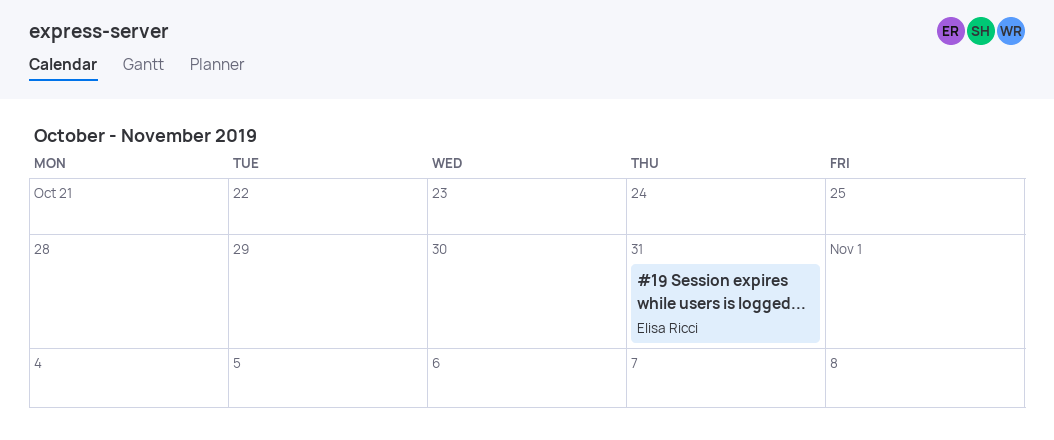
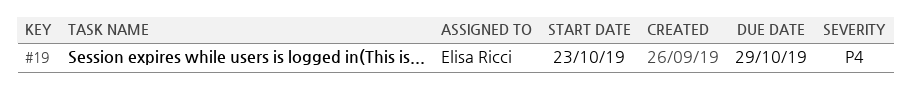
#19, due: Oct 31 -> Oct 29

